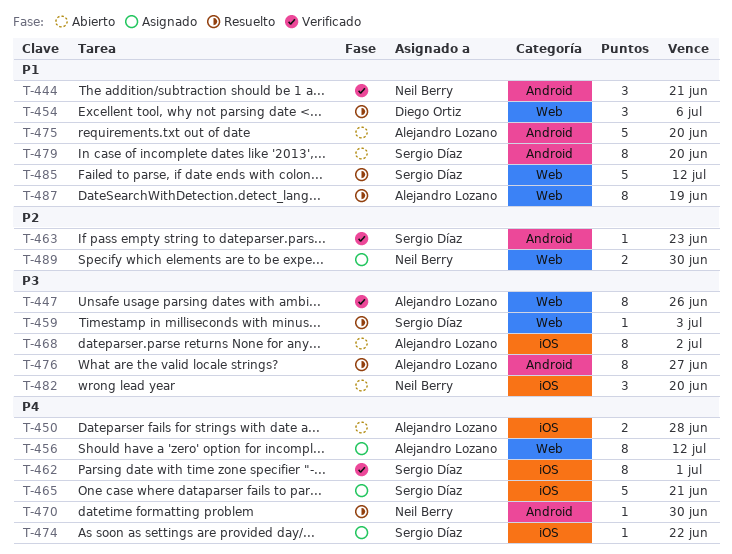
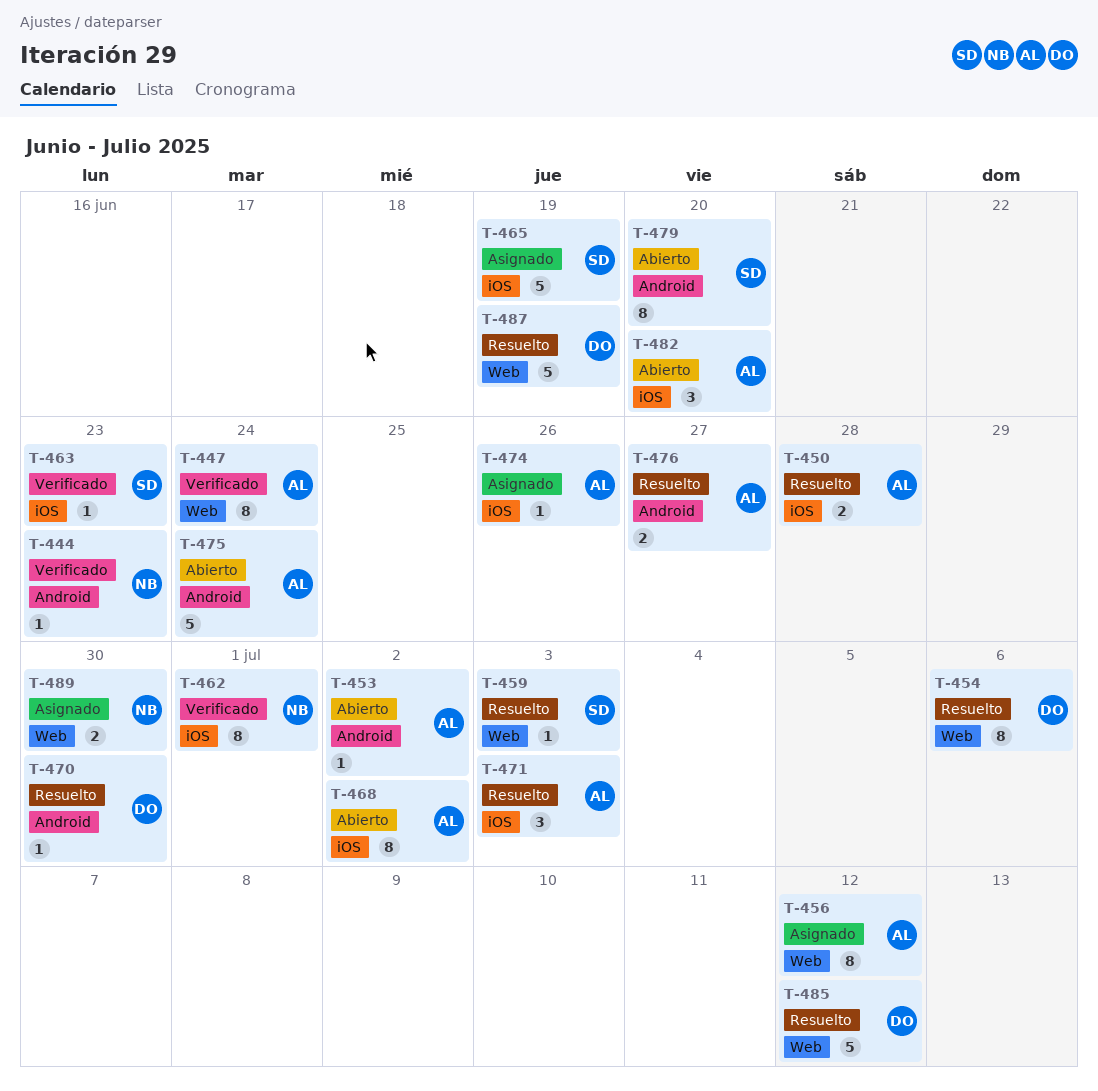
T-444, estimate: 3 -> 1
T-444, due: Jun 21 -> Jun 23
T-447, due: Jun 26 -> Jun 24
T-450, status: Abierto -> Resuelto
T-453: none -> present
T-454, estimate: 3 -> 8
T-462, owner: Sergio Díaz -> Neil Berry
T-463, label: Android -> iOS
T-465, due: Jun 21 -> Jun 19
T-470, owner: Neil Berry -> Diego Ortiz
T-471: none -> present
T-474, owner: Sergio Díaz -> Alejandro Lozano
T-474, due: Jun 22 -> Jun 26
T-475, due: Jun 20 -> Jun 24
T-476, estimate: 8 -> 2
T-482, owner: Neil Berry -> Alejandro Lozano
T-485, owner: Sergio Díaz -> Diego Ortiz
T-487, owner: Alejandro Lozano -> Diego Ortiz
T-487, estimate: 8 -> 5

